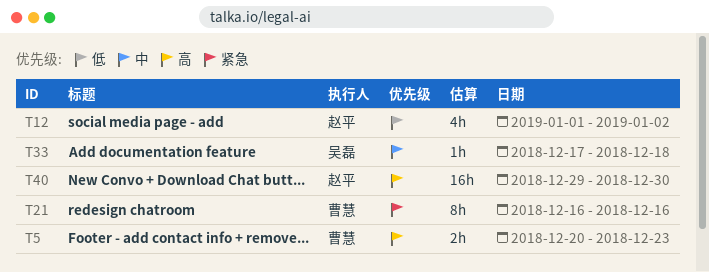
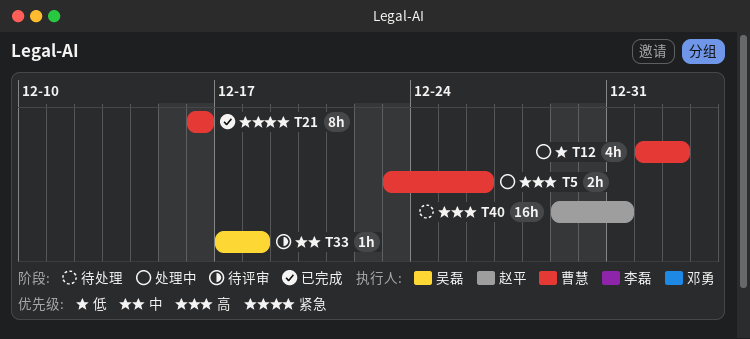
T5, start: Dec 20 -> Dec 23
T5, due: Dec 23 -> Dec 26
T12, owner: 赵平 -> 曹慧
T40, due: Dec 30 -> Dec 31

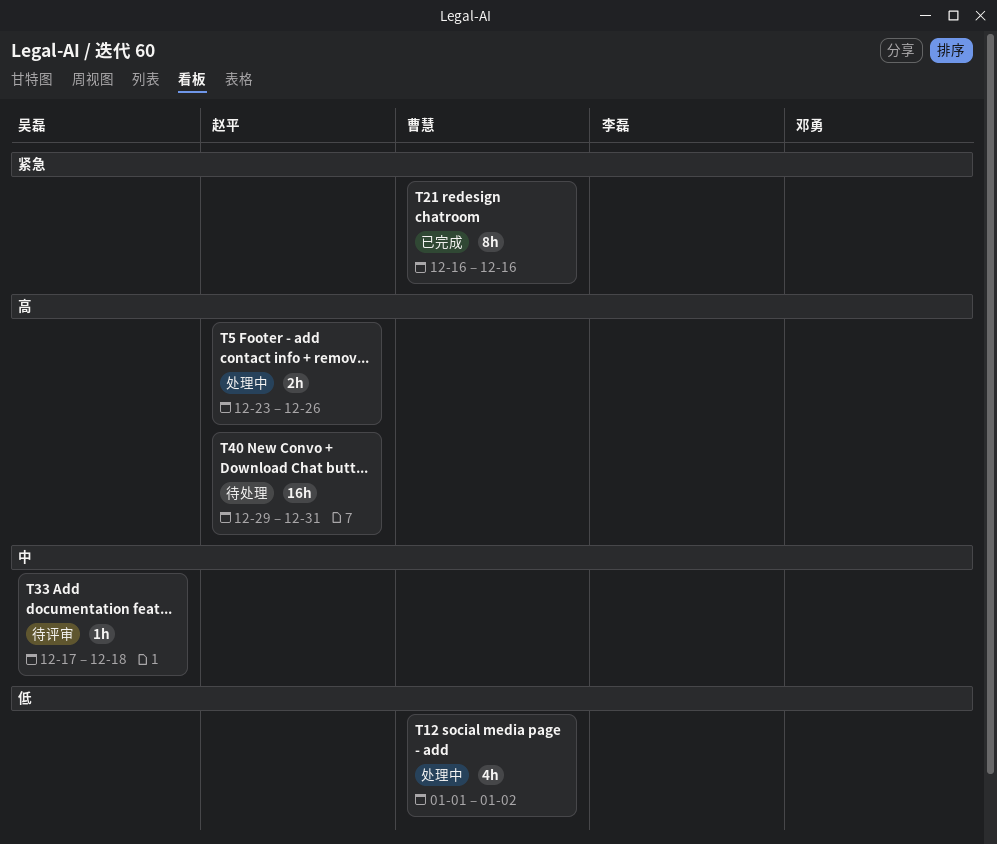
T5, owner: 曹慧 -> 赵平

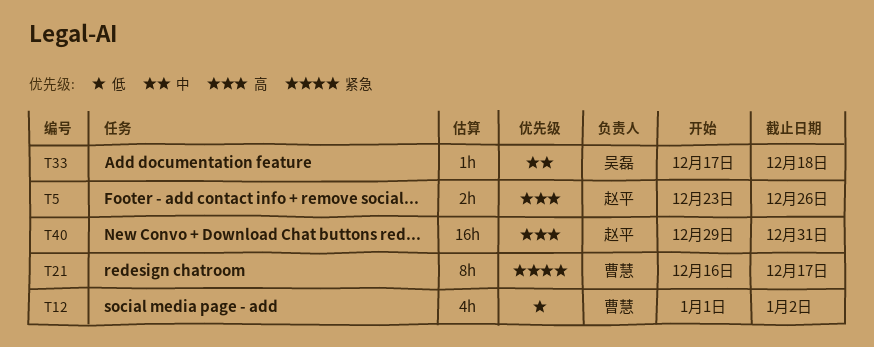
T21, due: Dec 16 -> Dec 17

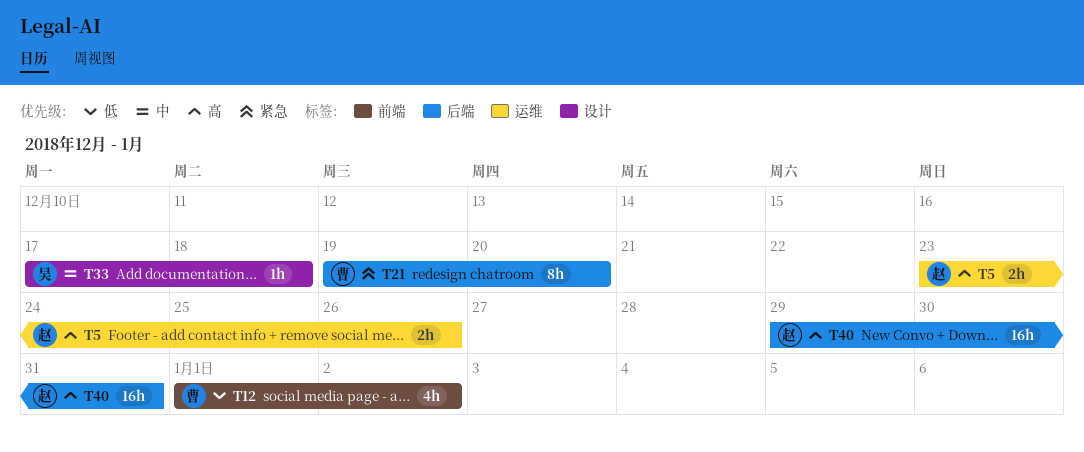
T21, start: Dec 16 -> Dec 19
T21, due: Dec 17 -> Dec 20

